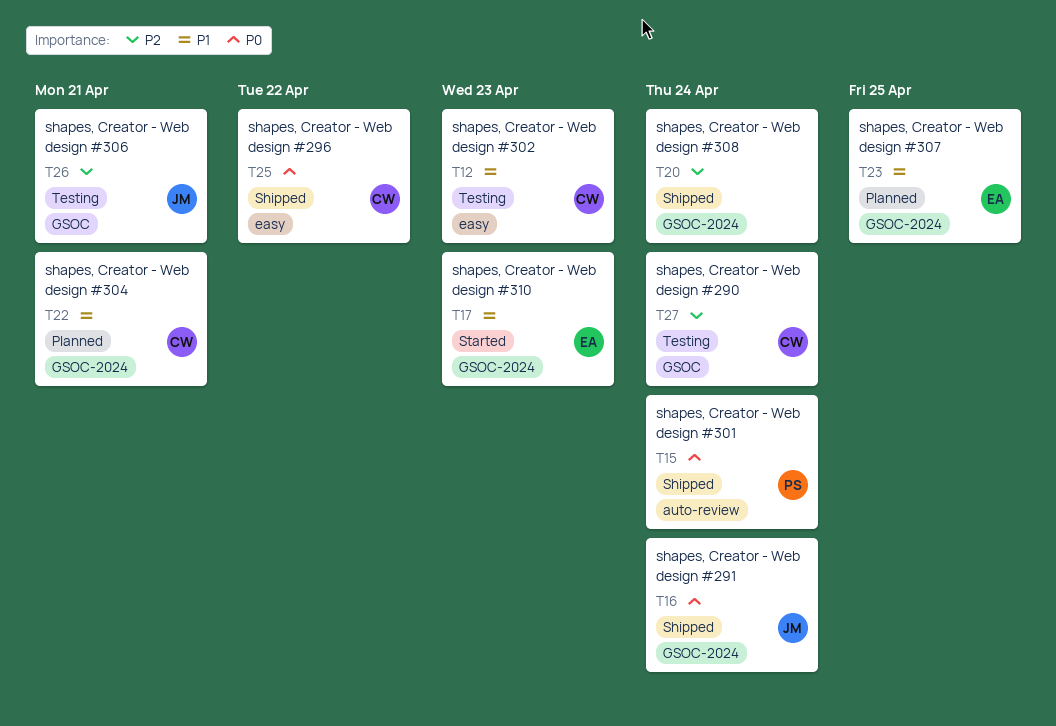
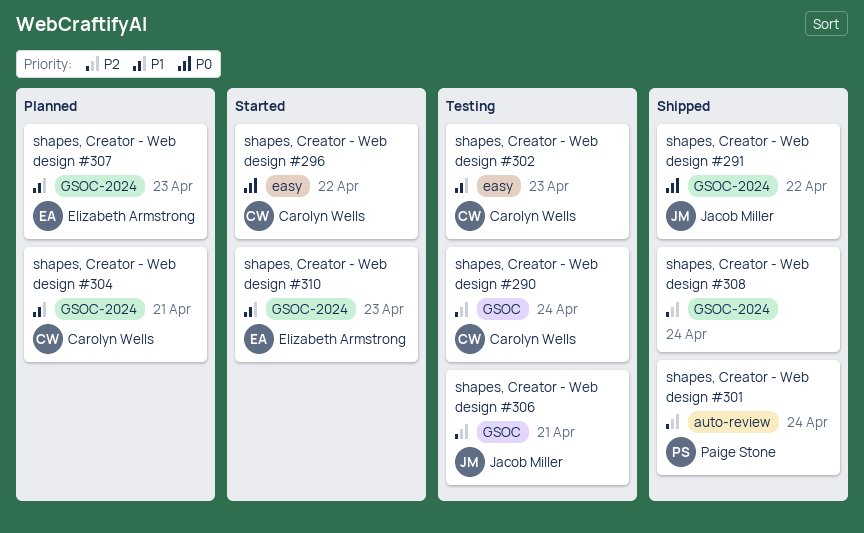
shapes, Creator - Web design #291, due: Apr 24 -> Apr 22
shapes, Creator - Web design #296, status: Shipped -> Started
shapes, Creator - Web design #301, priority: P0 -> P2
shapes, Creator - Web design #307, due: Apr 25 -> Apr 23

